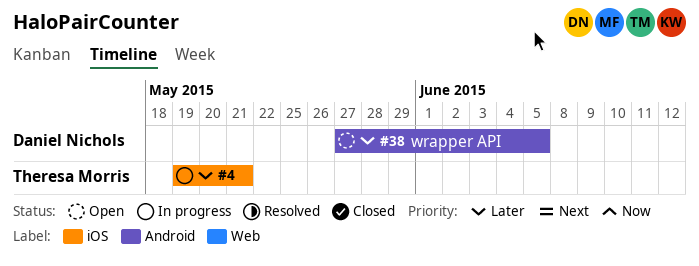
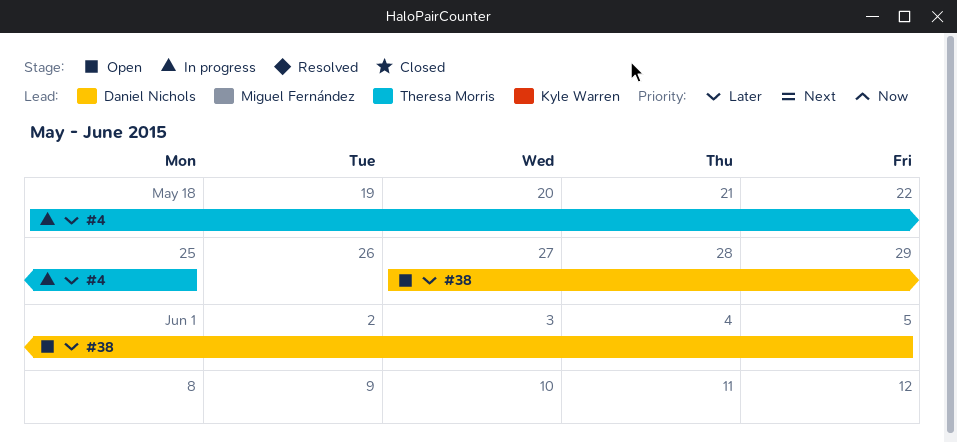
#4, start: May 19 -> May 18
#4, due: May 21 -> May 25

